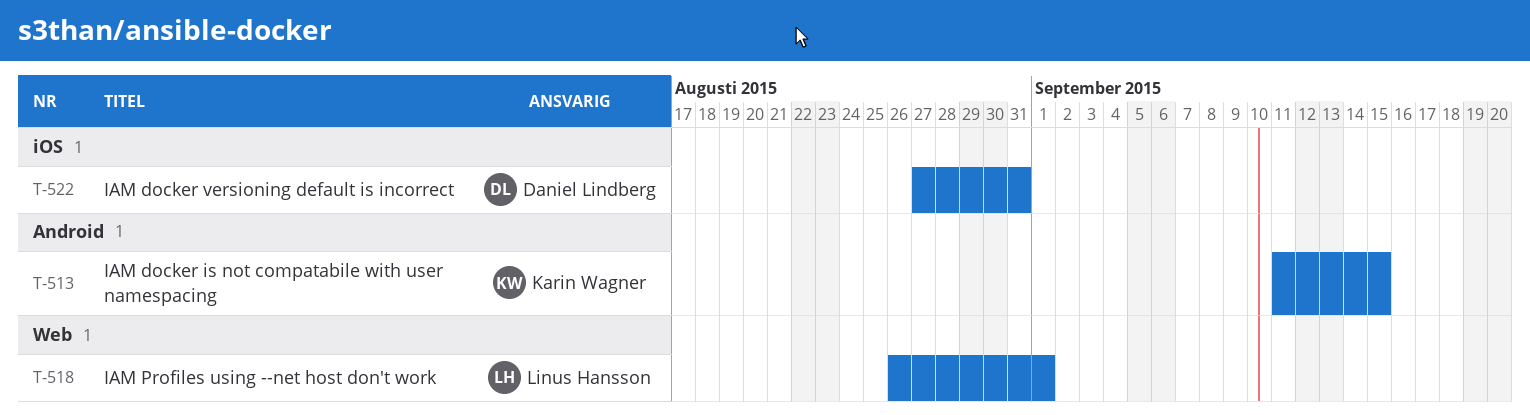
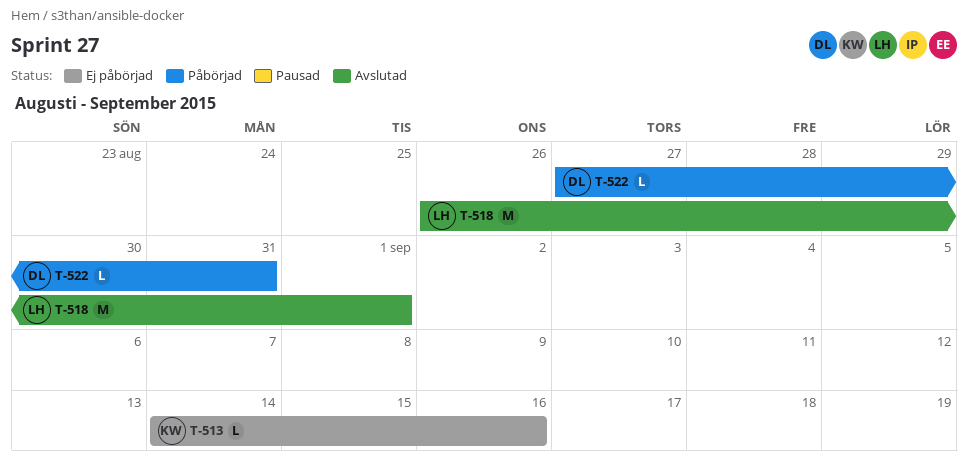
T-513, start: Sep 11 -> Sep 14
T-513, due: Sep 15 -> Sep 16

